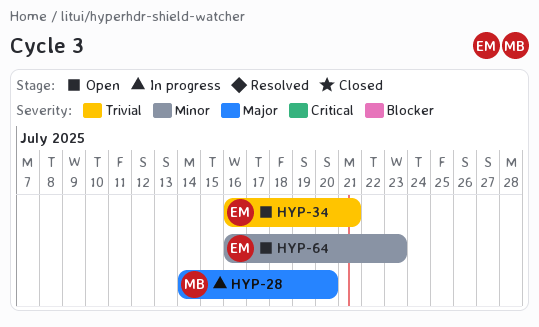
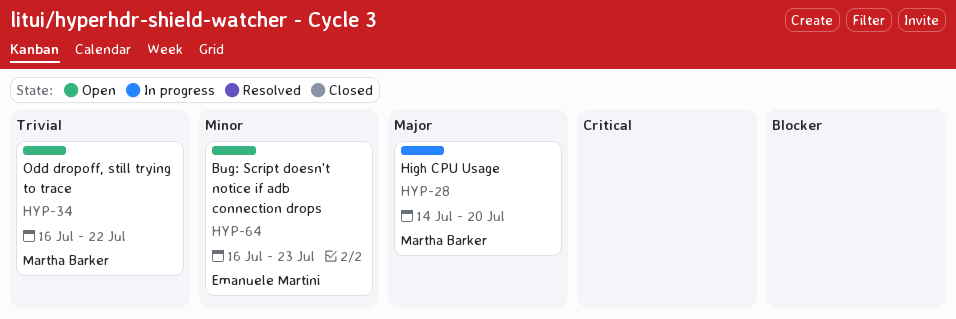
HYP-34, owner: Emanuele Martini -> Martha Barker
HYP-34, due: Jul 21 -> Jul 22

